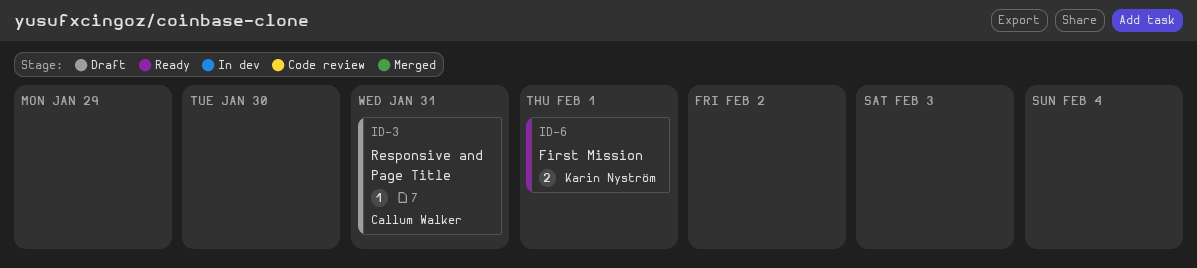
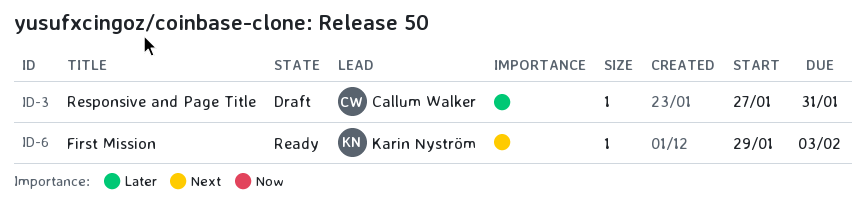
ID-6, estimate: 2 -> 1
ID-6, due: Feb 1 -> Feb 3

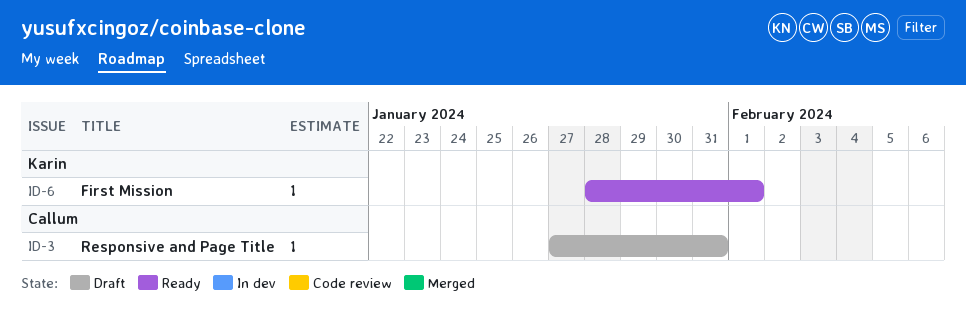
ID-6, start: Jan 29 -> Jan 28
ID-6, due: Feb 3 -> Feb 1

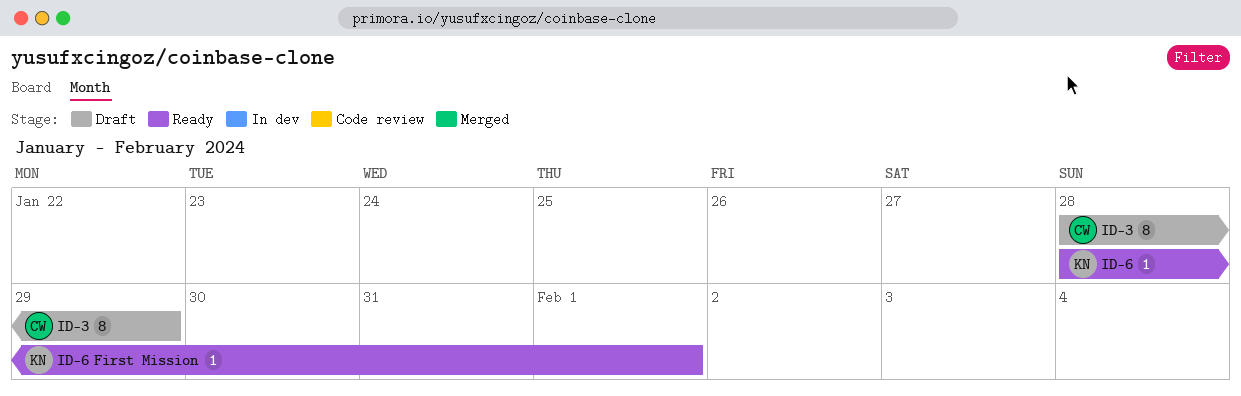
ID-3, estimate: 1 -> 8
ID-3, start: Jan 27 -> Jan 28
ID-3, due: Jan 31 -> Jan 29

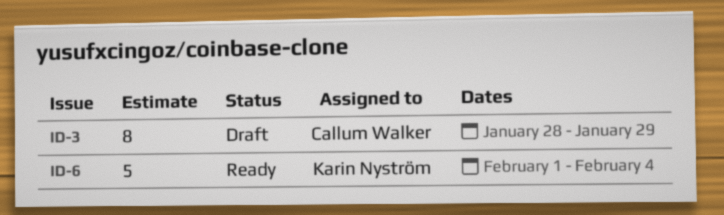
ID-6, estimate: 1 -> 5
ID-6, start: Jan 28 -> Feb 1
ID-6, due: Feb 1 -> Feb 4

